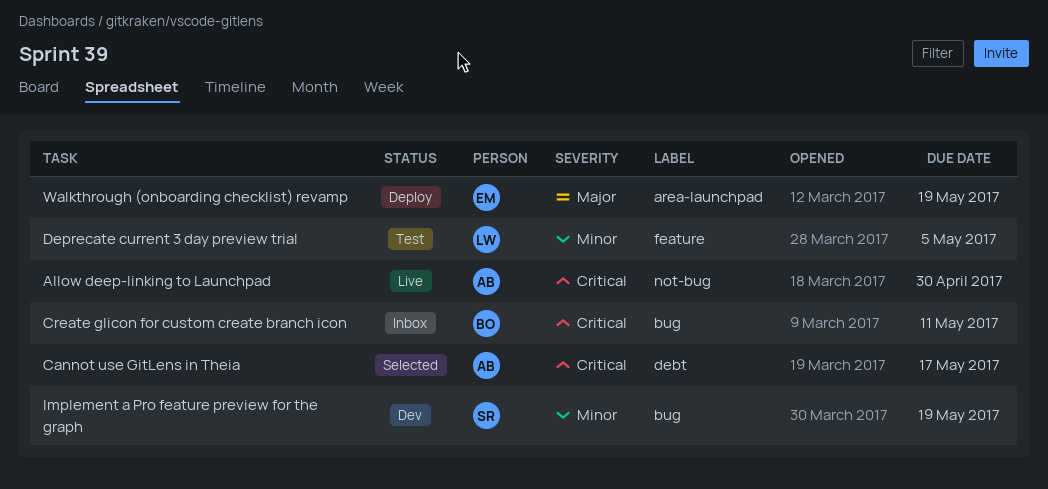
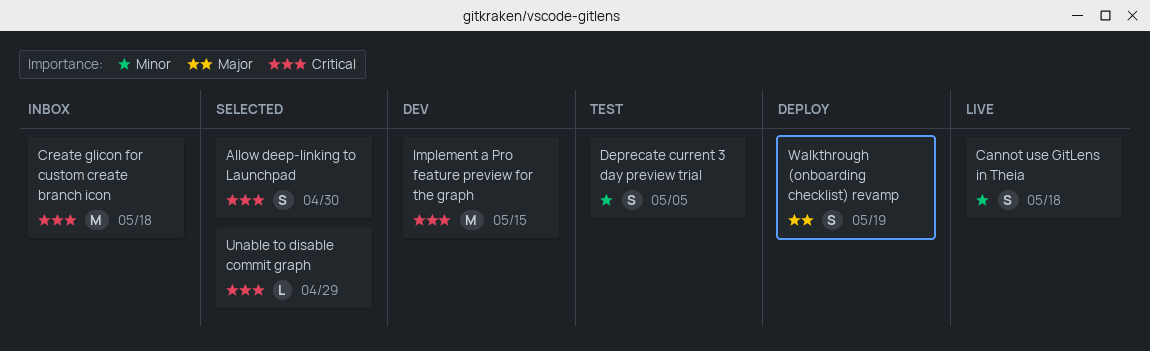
Allow deep-linking to Launchpad, status: Live -> Selected
Cannot use GitLens in Theia, status: Selected -> Live
Cannot use GitLens in Theia, priority: Critical -> Minor
Cannot use GitLens in Theia, due: May 17 -> May 18
Create glicon for custom create branch icon, due: May 11 -> May 18
Implement a Pro feature preview for the graph, priority: Minor -> Critical
Implement a Pro feature preview for the graph, due: May 19 -> May 15
Unable to disable commit graph: none -> present

